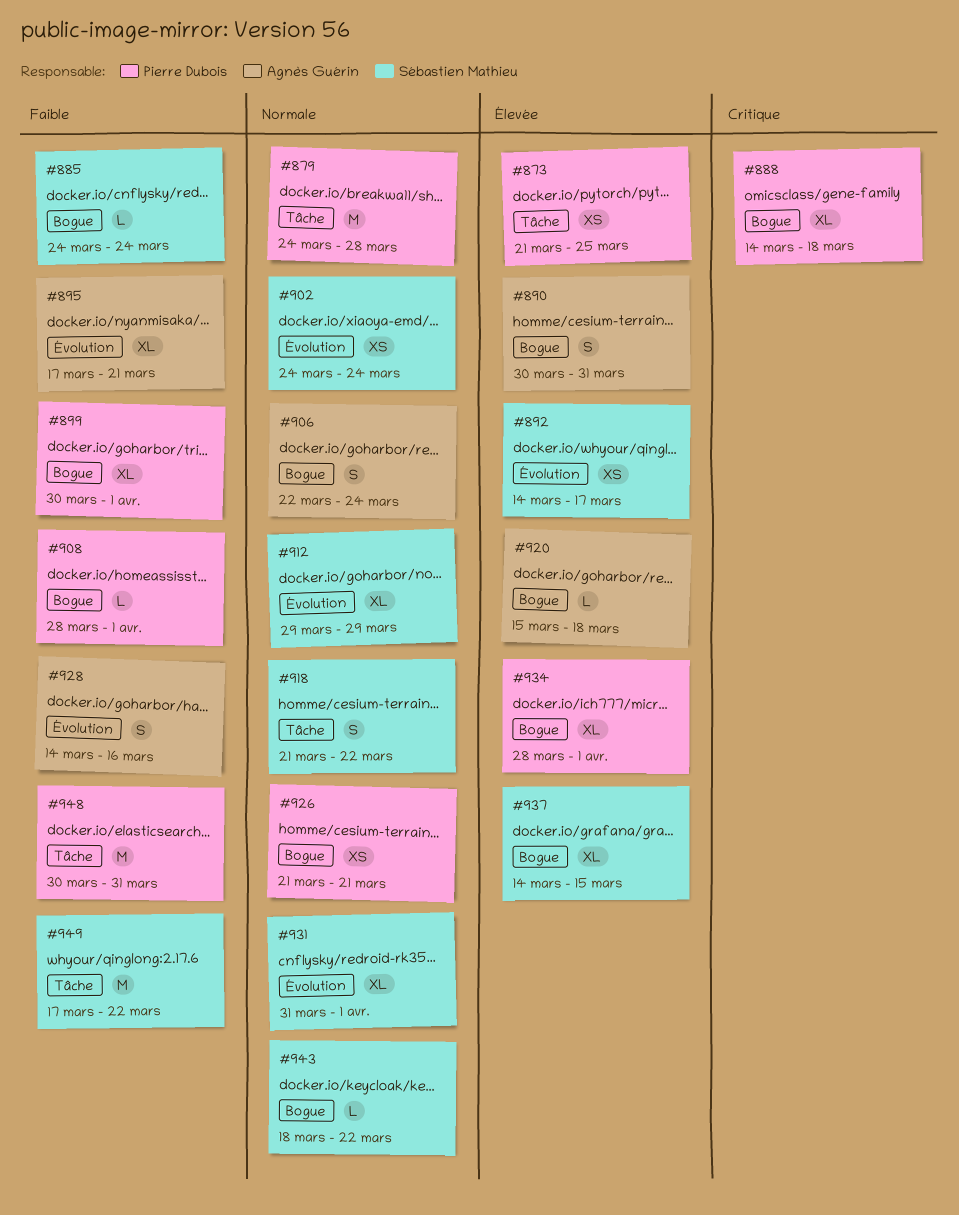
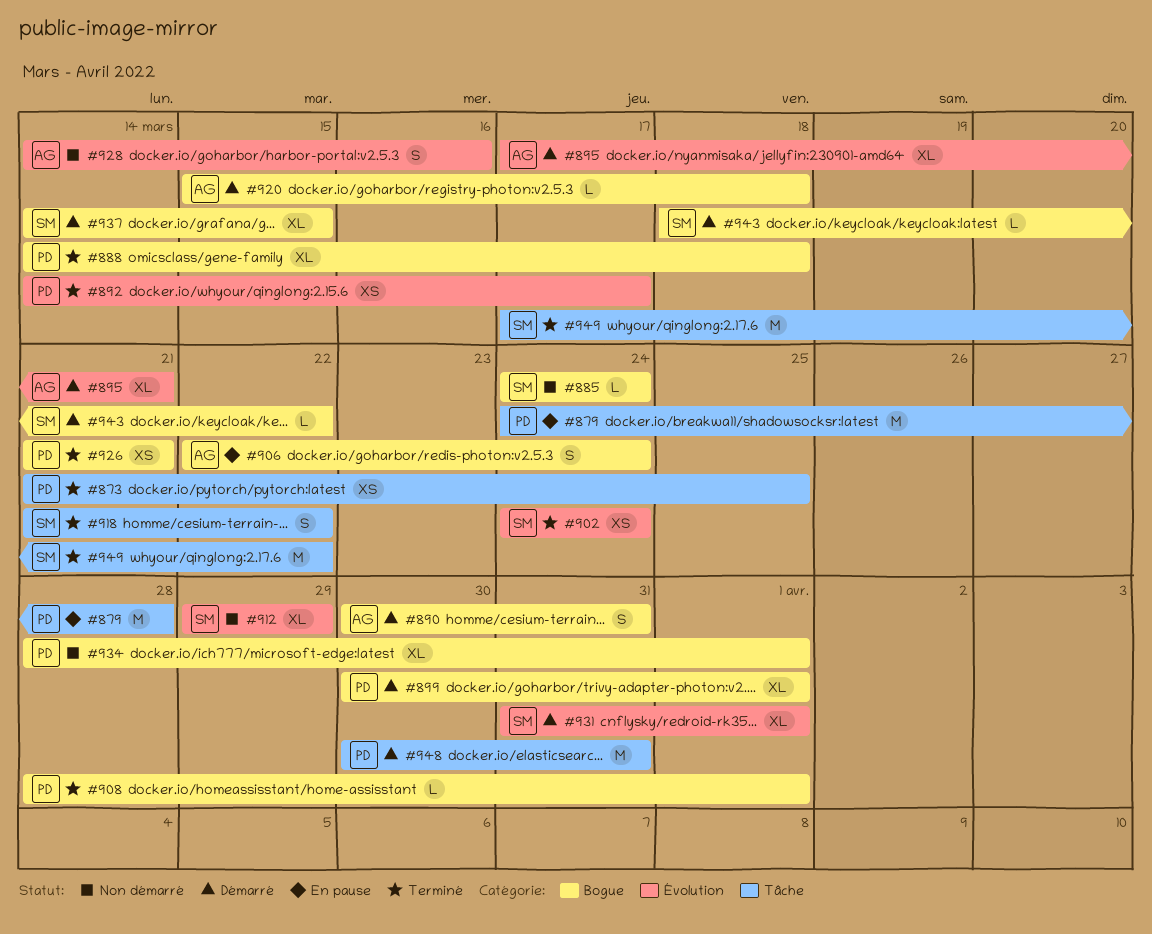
#892, owner: Sébastien Mathieu -> Pierre Dubois

